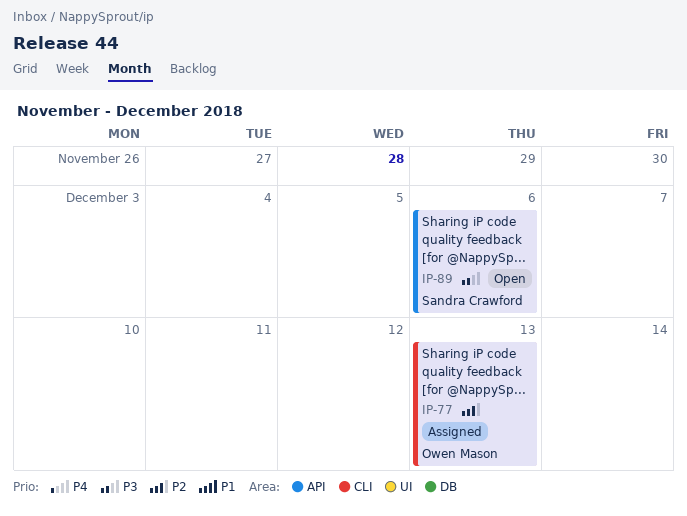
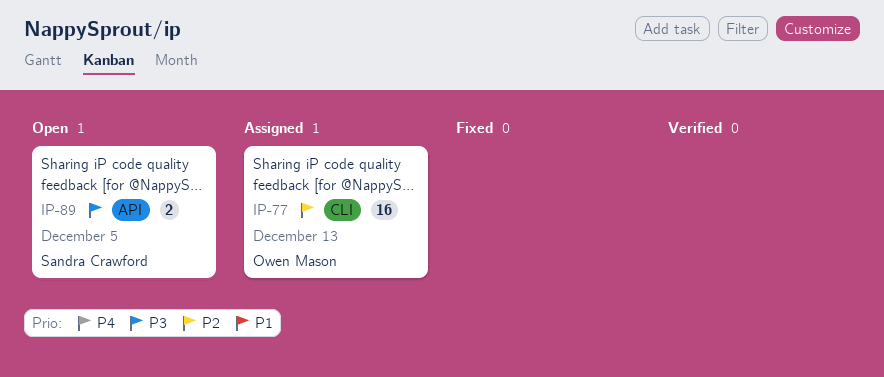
IP-89, due: Dec 6 -> Dec 5

